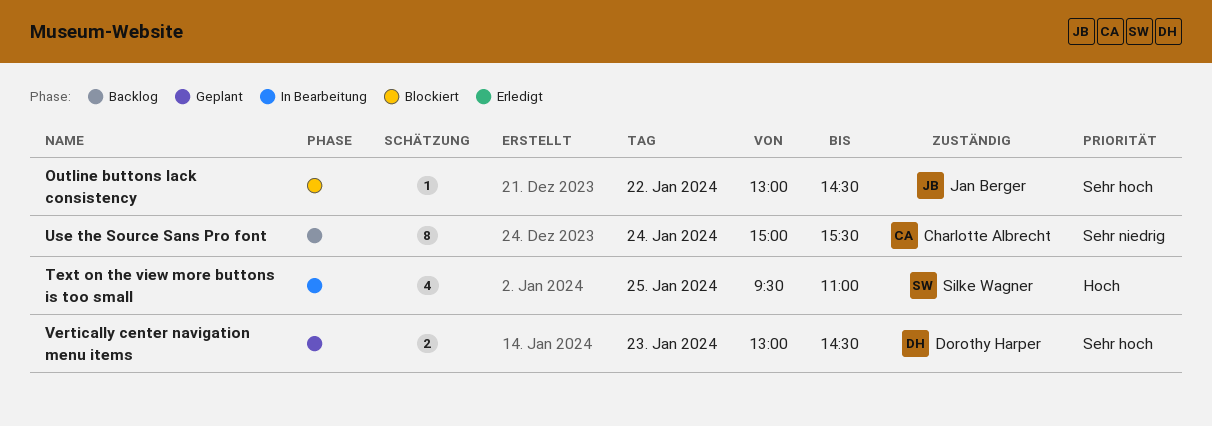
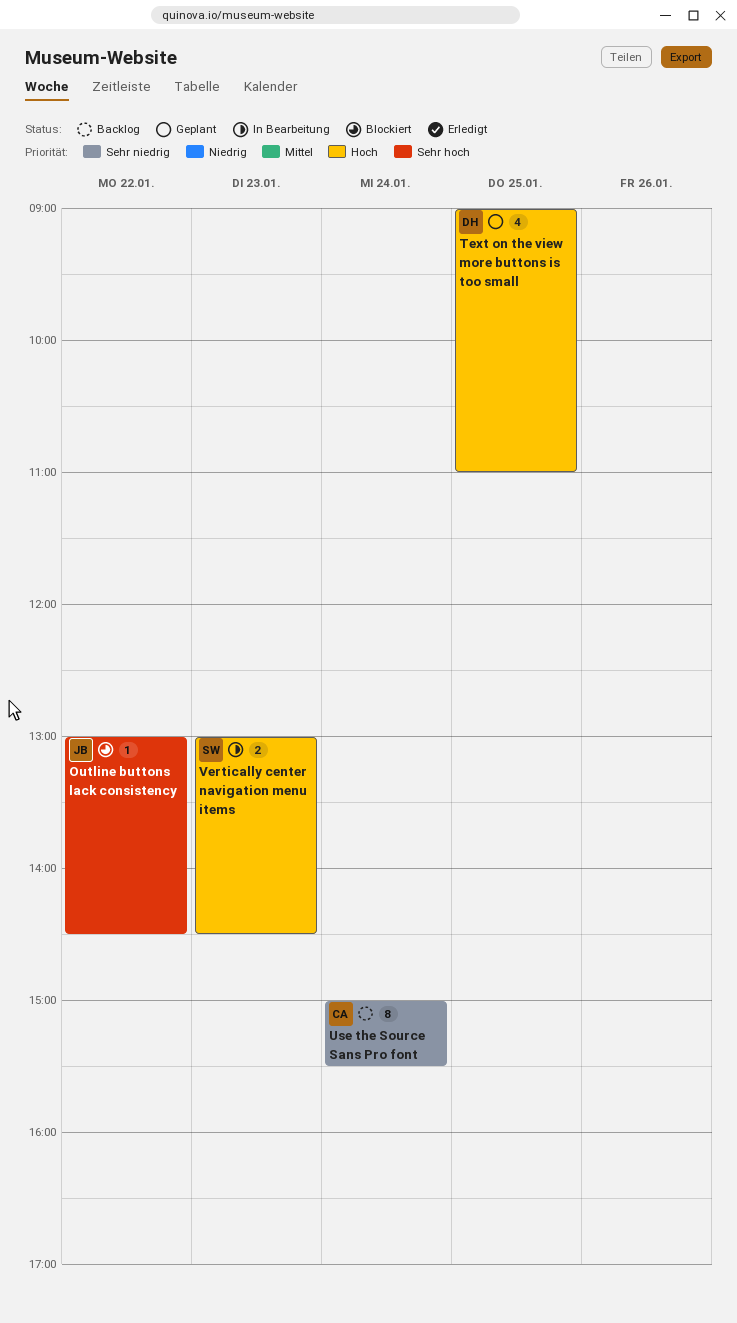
Text on the view more buttons is too small, status: In Bearbeitung -> Geplant
Text on the view more buttons is too small, owner: Silke Wagner -> Dorothy Harper
Text on the view more buttons is too small, begins: 09:30 -> 09:00
Vertically center navigation menu items, status: Geplant -> In Bearbeitung
Vertically center navigation menu items, owner: Dorothy Harper -> Silke Wagner
Vertically center navigation menu items, priority: Sehr hoch -> Hoch

